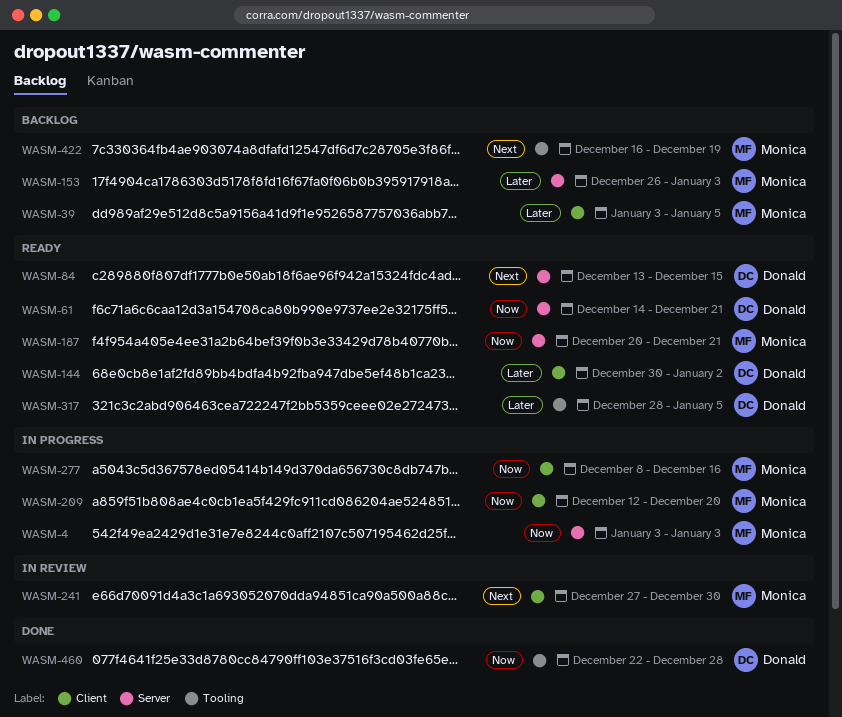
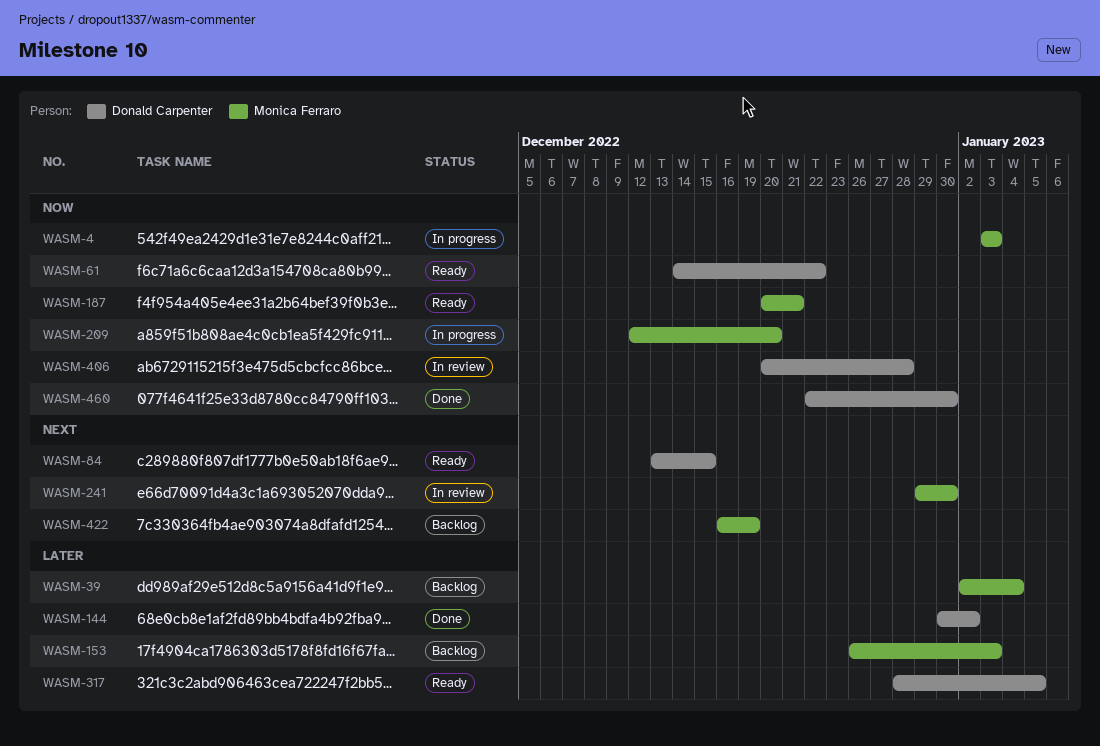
WASM-39, start: Jan 3 -> Jan 2
WASM-39, due: Jan 5 -> Jan 4
WASM-61, due: Dec 21 -> Dec 22
WASM-144, status: Ready -> Done
WASM-241, start: Dec 27 -> Dec 29
WASM-277: present -> none
WASM-406: none -> present
WASM-460, due: Dec 28 -> Dec 30

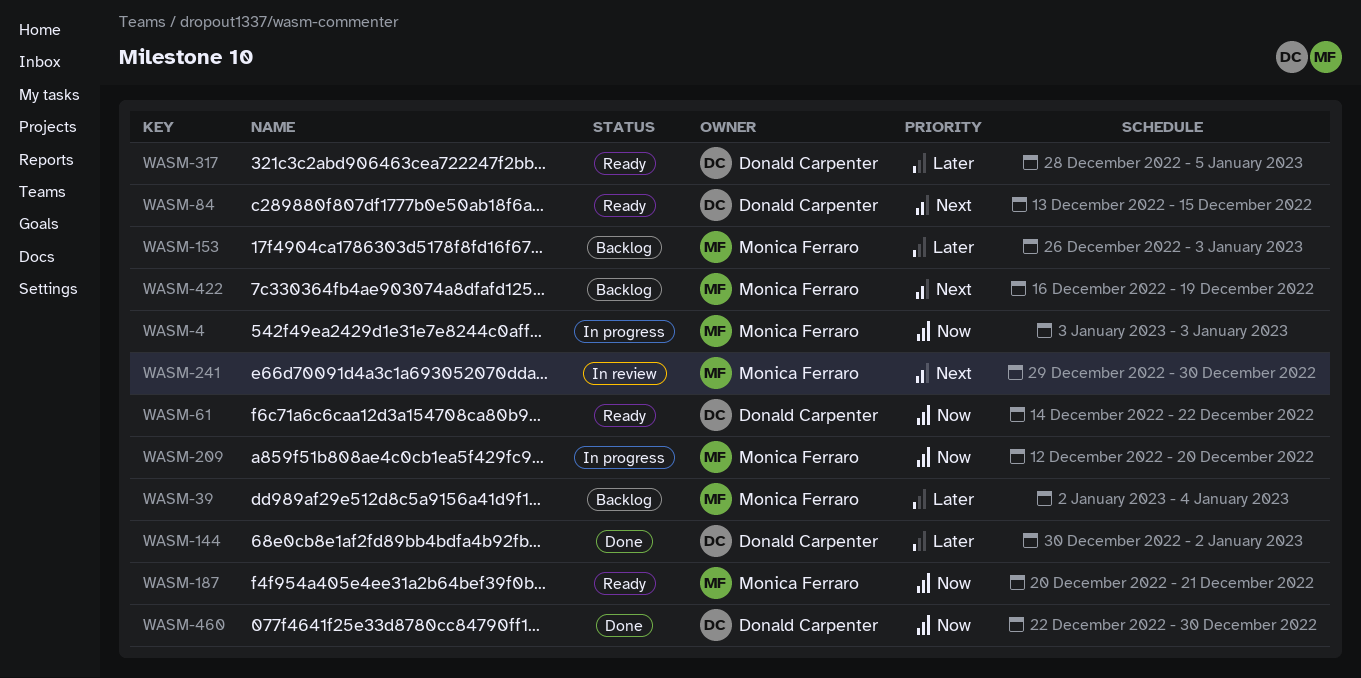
WASM-406: present -> none

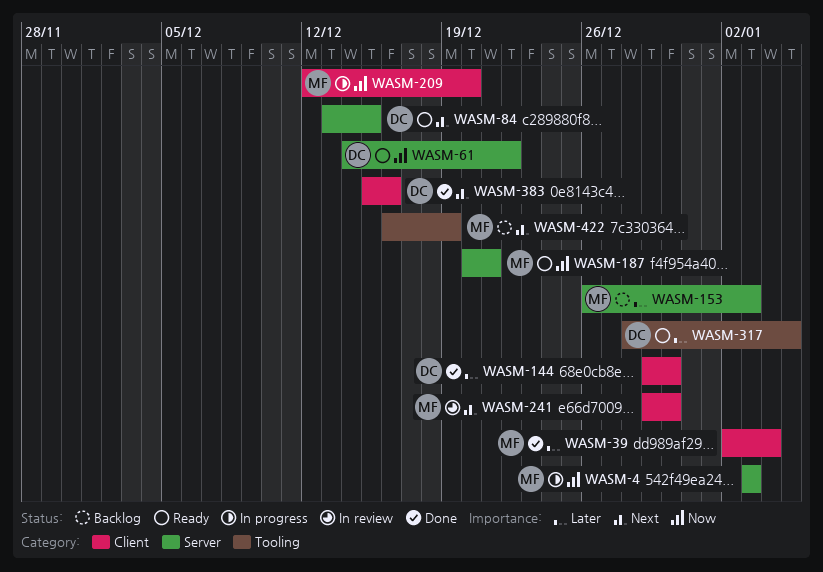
WASM-39, status: Backlog -> Done
WASM-144, start: Dec 30 -> Dec 29
WASM-144, due: Jan 2 -> Dec 30
WASM-383: none -> present
WASM-460: present -> none

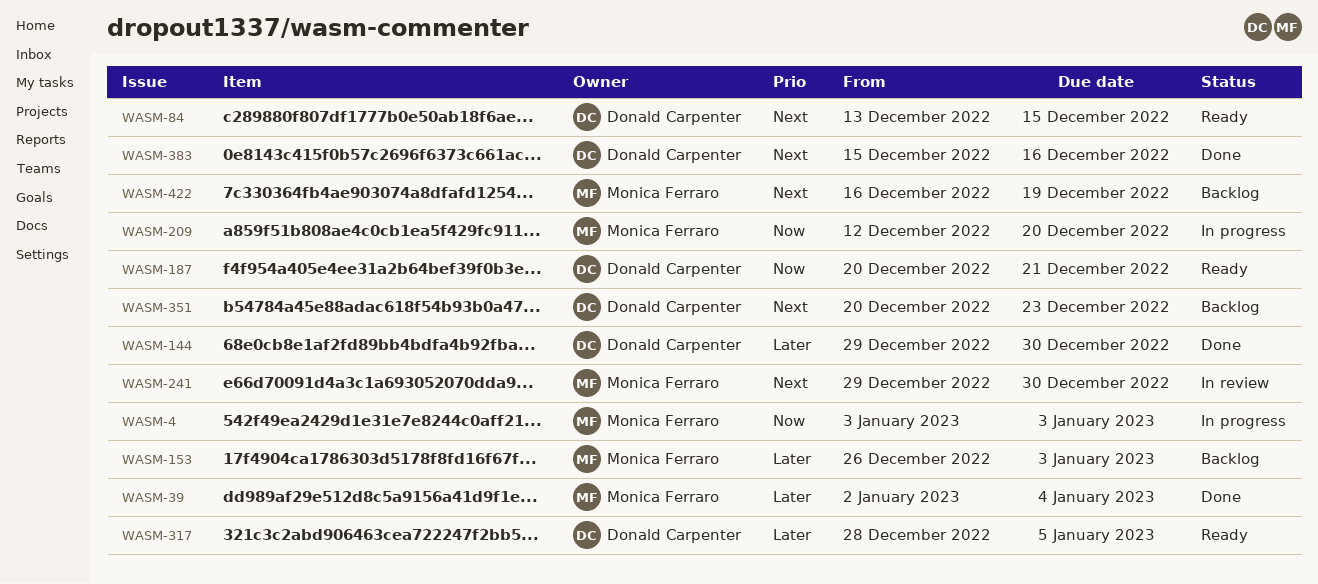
WASM-61: present -> none
WASM-187, owner: Monica Ferraro -> Donald Carpenter
WASM-351: none -> present

